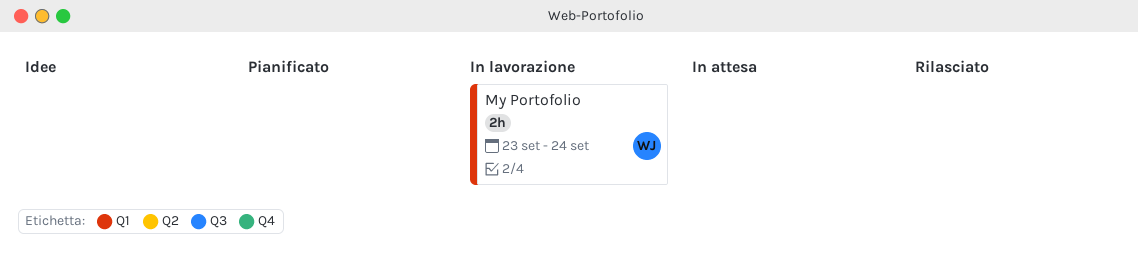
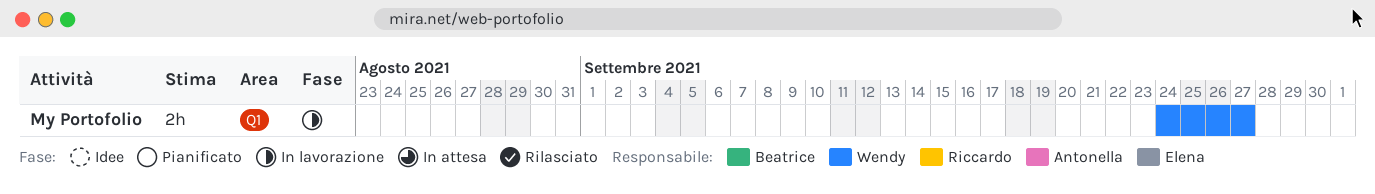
My Portofolio, start: Sep 23 -> Sep 24
My Portofolio, due: Sep 24 -> Sep 27

